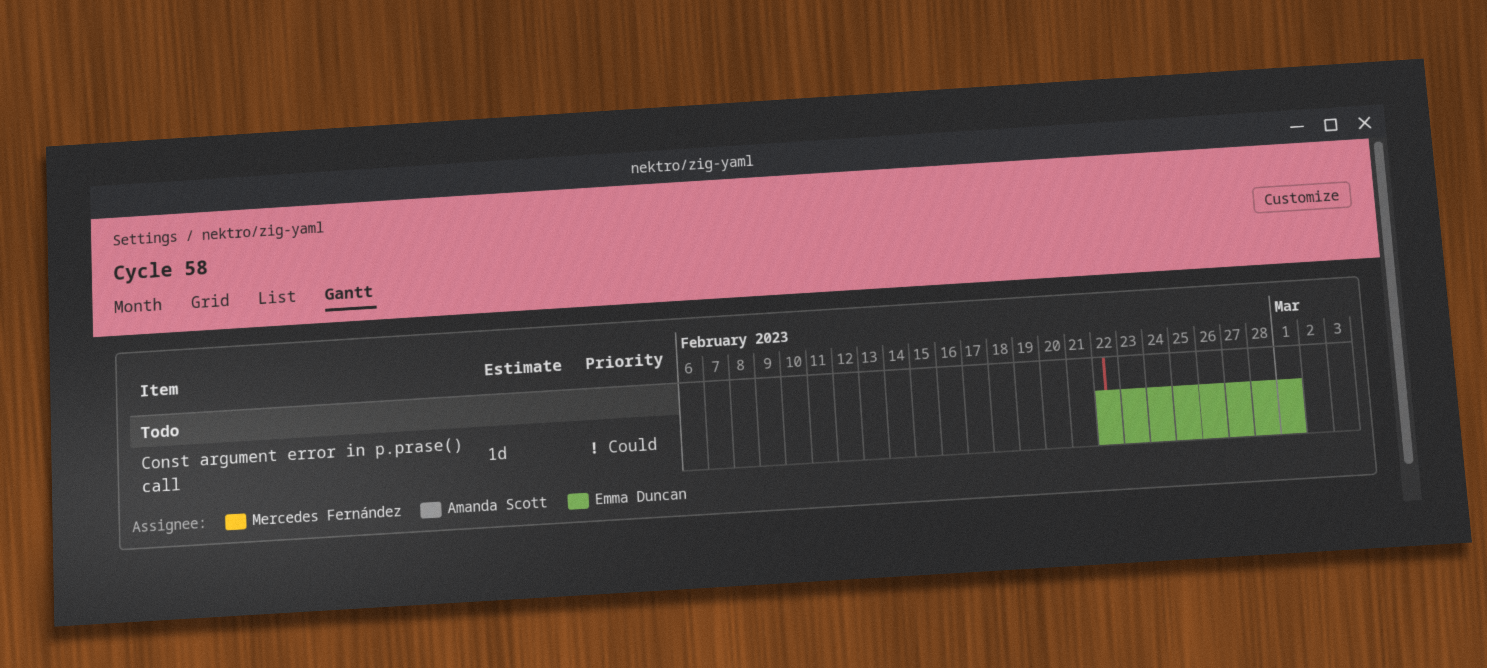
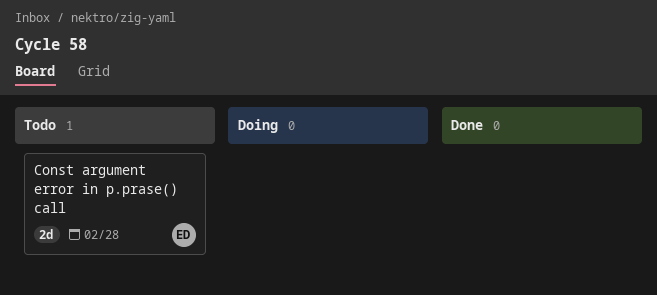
Const argument error in p.prase() call, estimate: 1d -> 2d
Const argument error in p.prase() call, due: Mar 1 -> Feb 28

